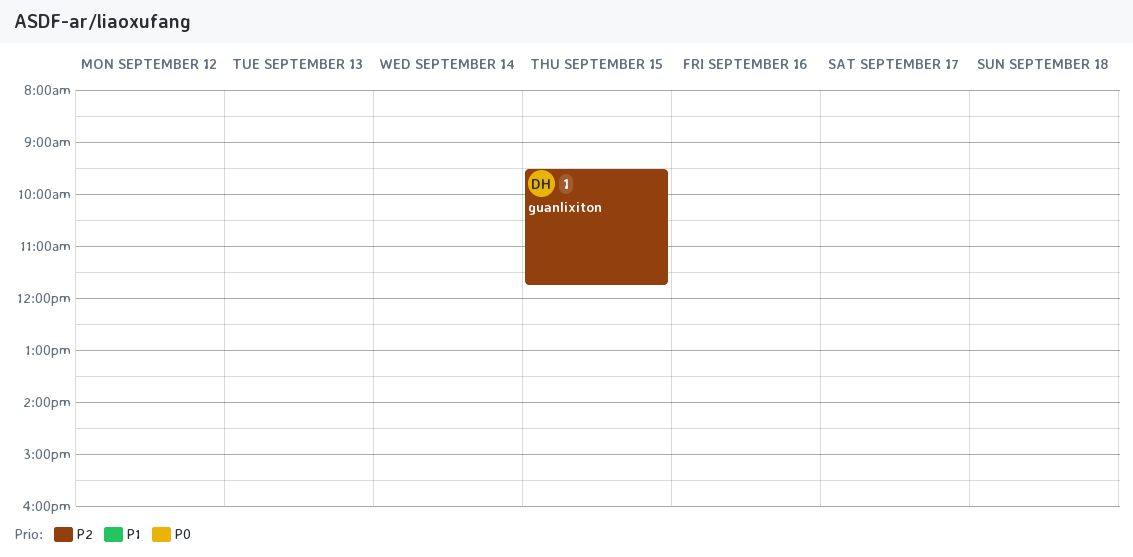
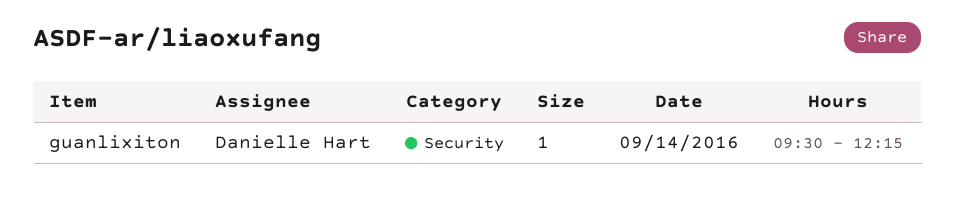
guanlixiton, day: Sep 15 -> Sep 14
guanlixiton, ends: 11:45 -> 12:15

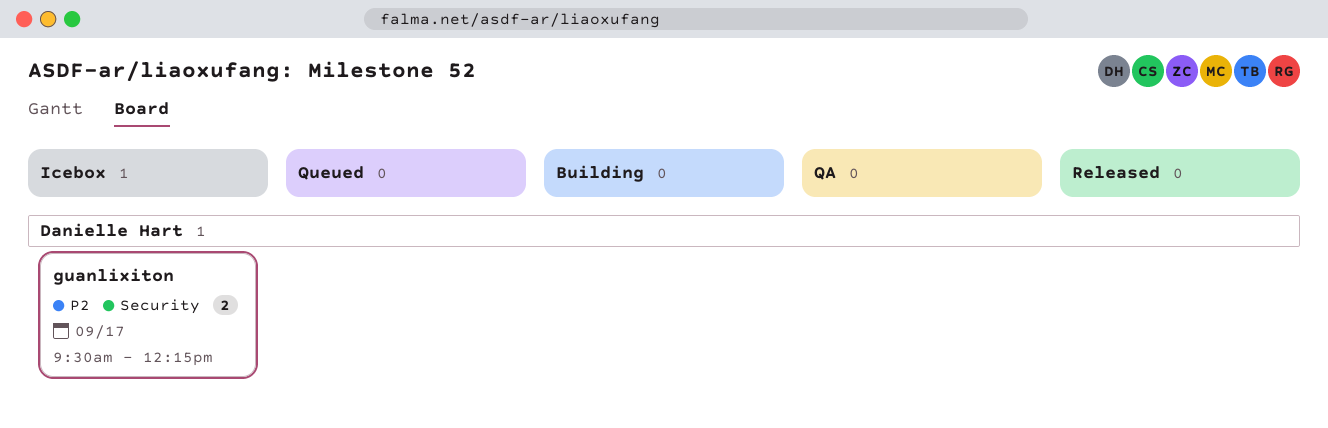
guanlixiton, estimate: 1 -> 2
guanlixiton, day: Sep 14 -> Sep 17

